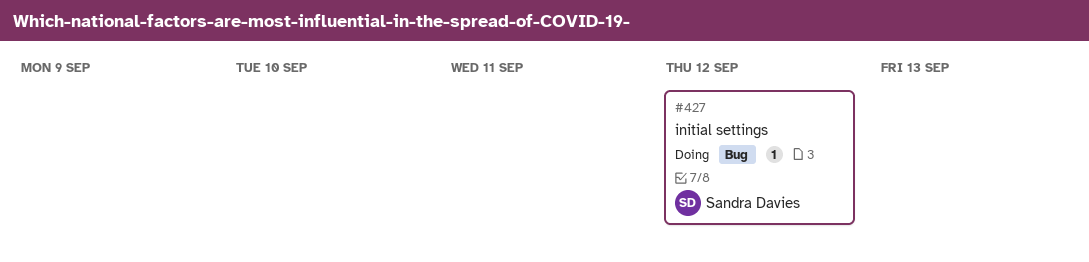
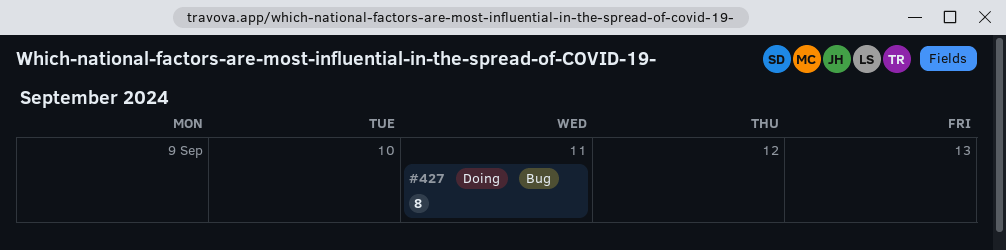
#427, estimate: 1 -> 8
#427, due: Sep 12 -> Sep 11

